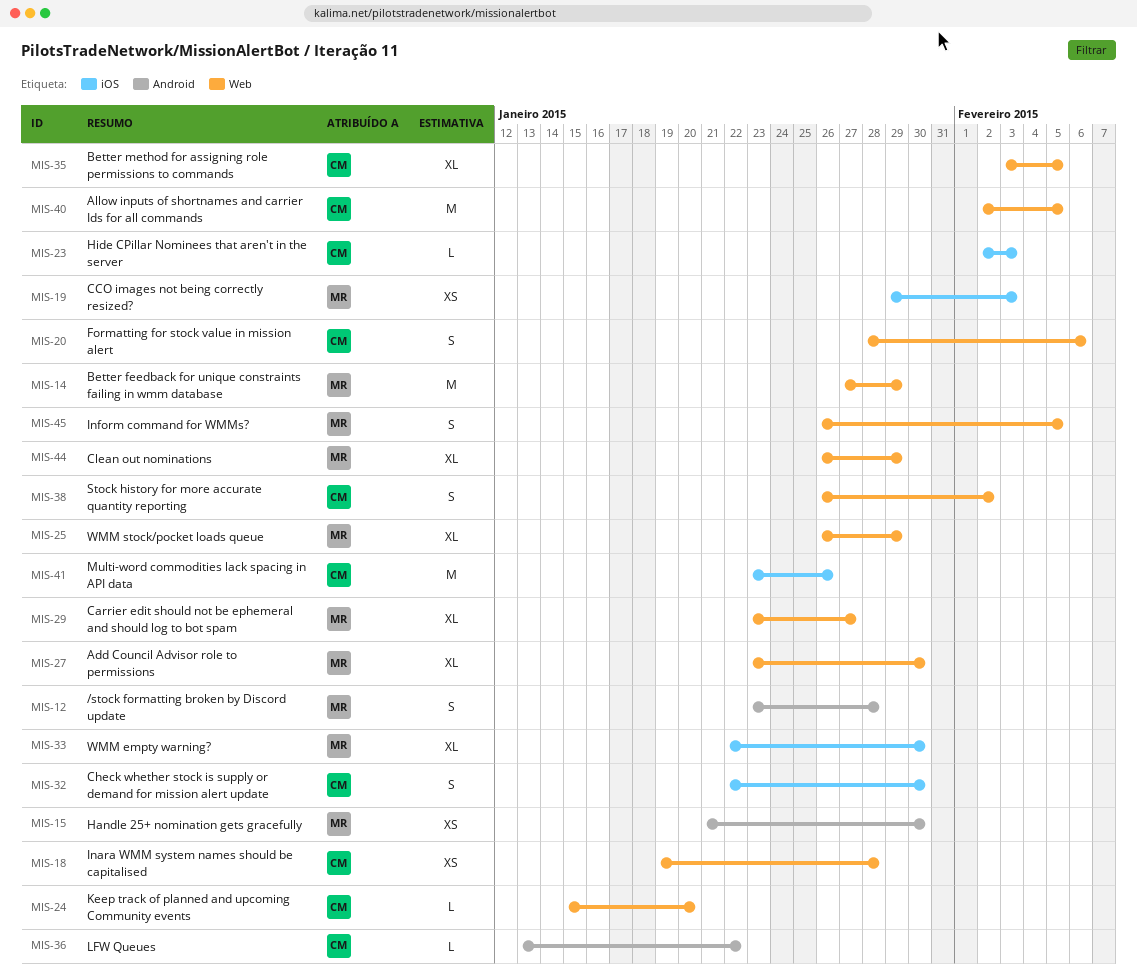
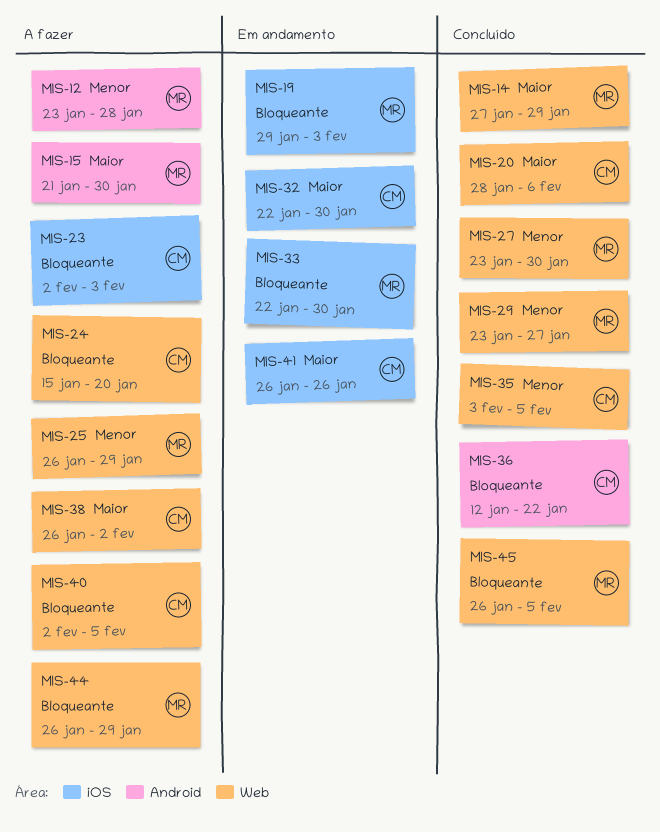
MIS-18: present -> none
MIS-36, start: Jan 13 -> Jan 12
MIS-41, start: Jan 23 -> Jan 26

